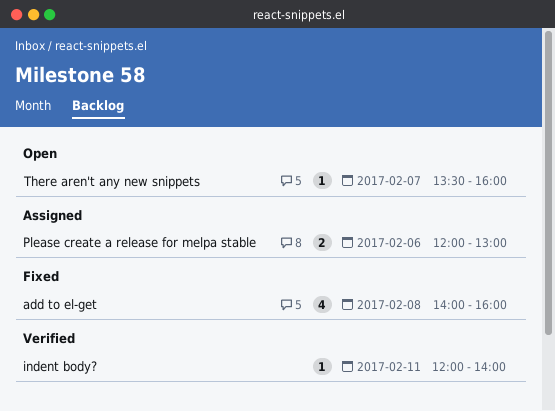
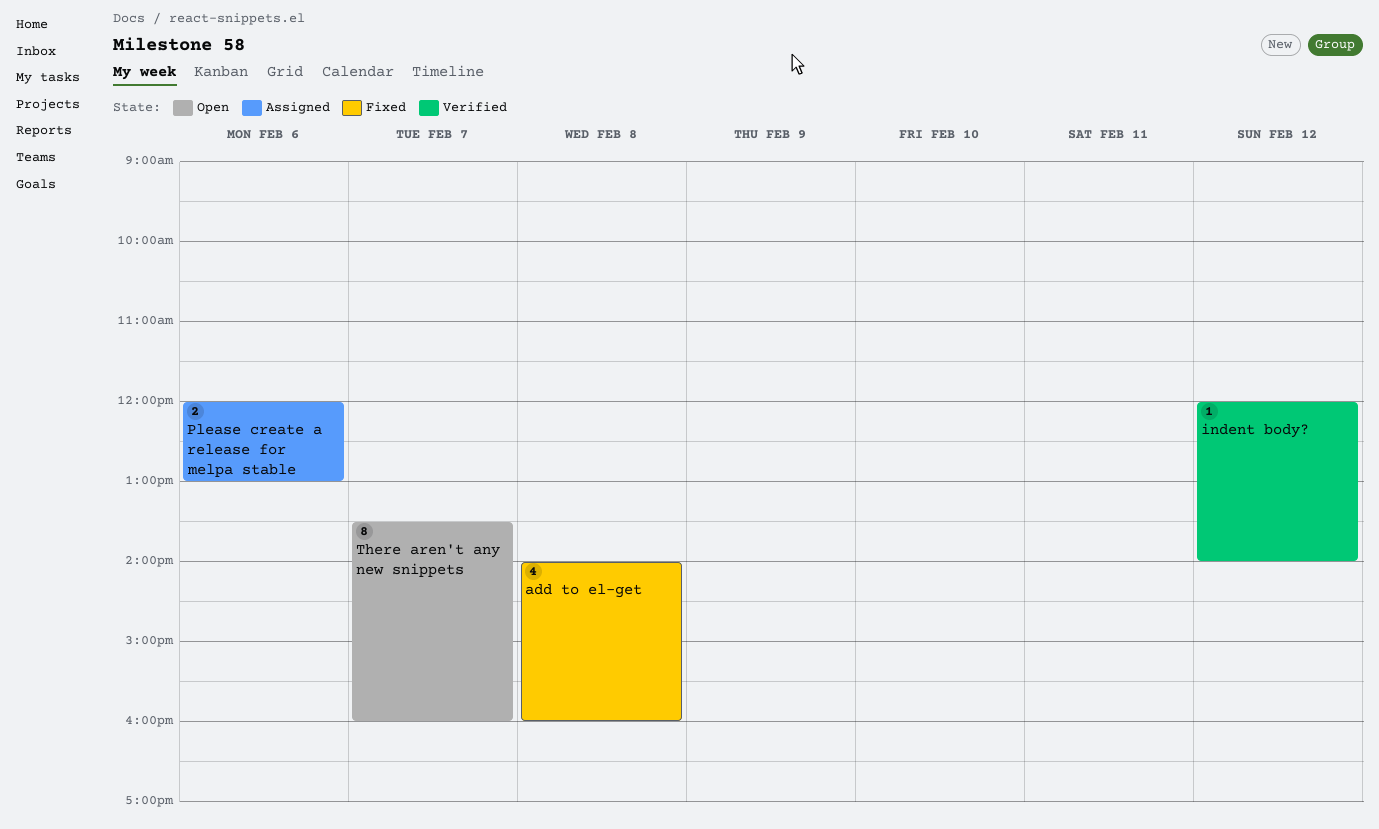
indent body?, day: Feb 11 -> Feb 12
There aren't any new snippets, estimate: 1 -> 8

